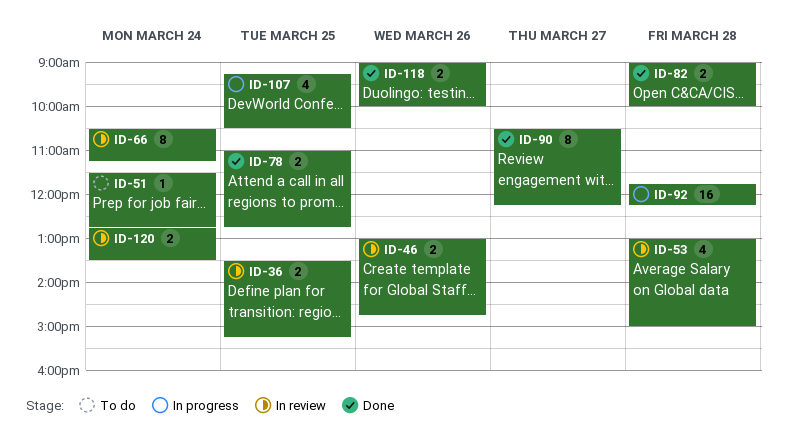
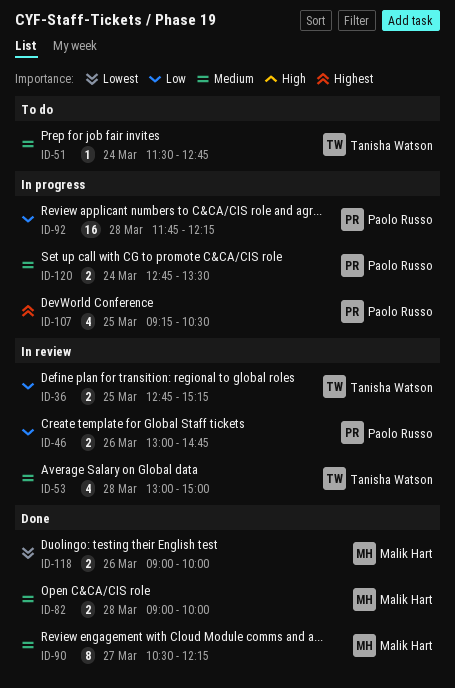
ID-36, begins: 13:30 -> 12:45
ID-66: present -> none
ID-78: present -> none
ID-120, status: In review -> In progress

